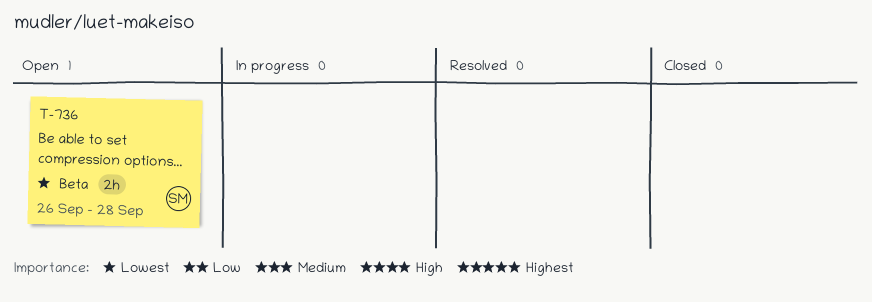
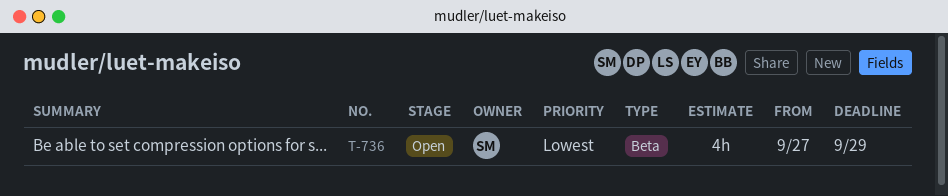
T-736, estimate: 2h -> 4h
T-736, start: Sep 26 -> Sep 27
T-736, due: Sep 28 -> Sep 29

